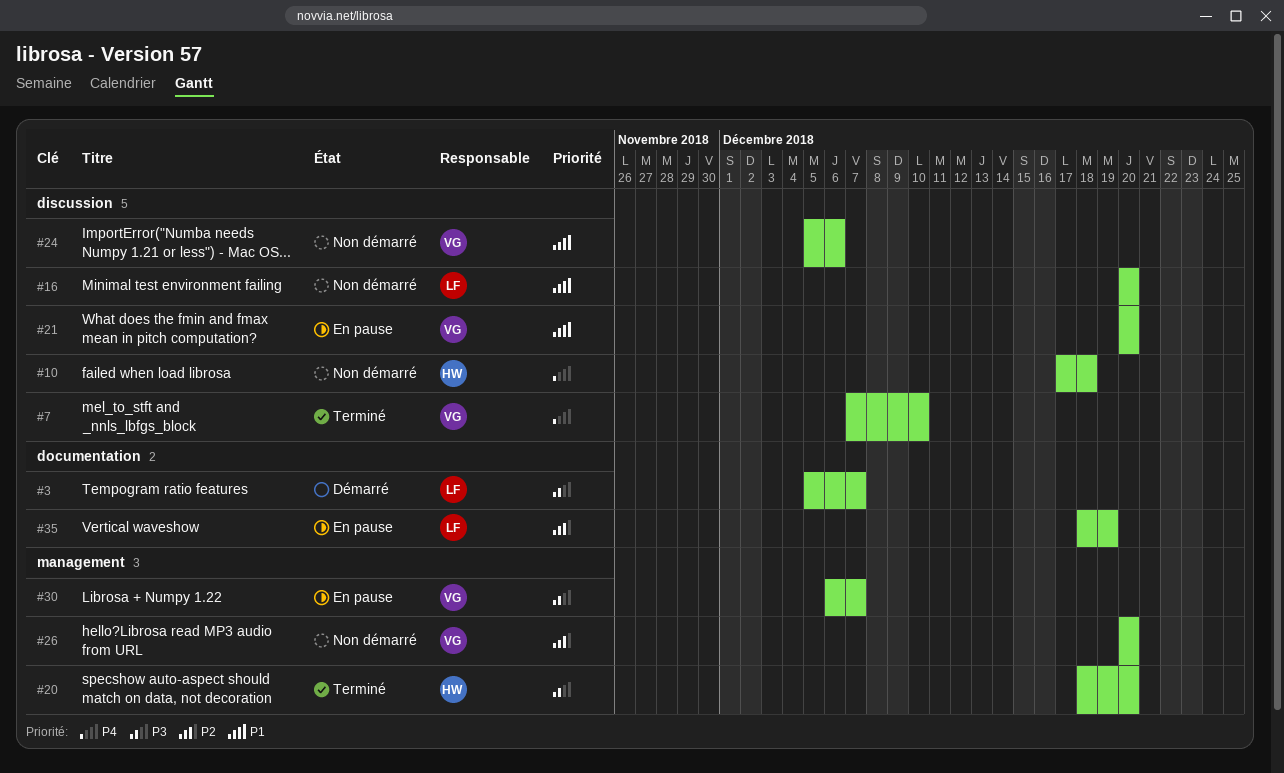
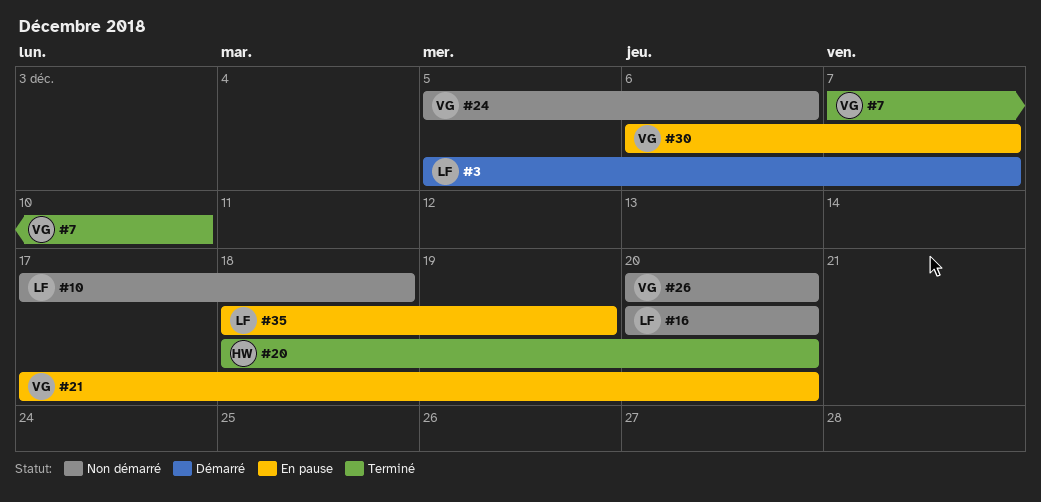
#10, owner: HW -> LF
#21, start: Dec 20 -> Dec 17

